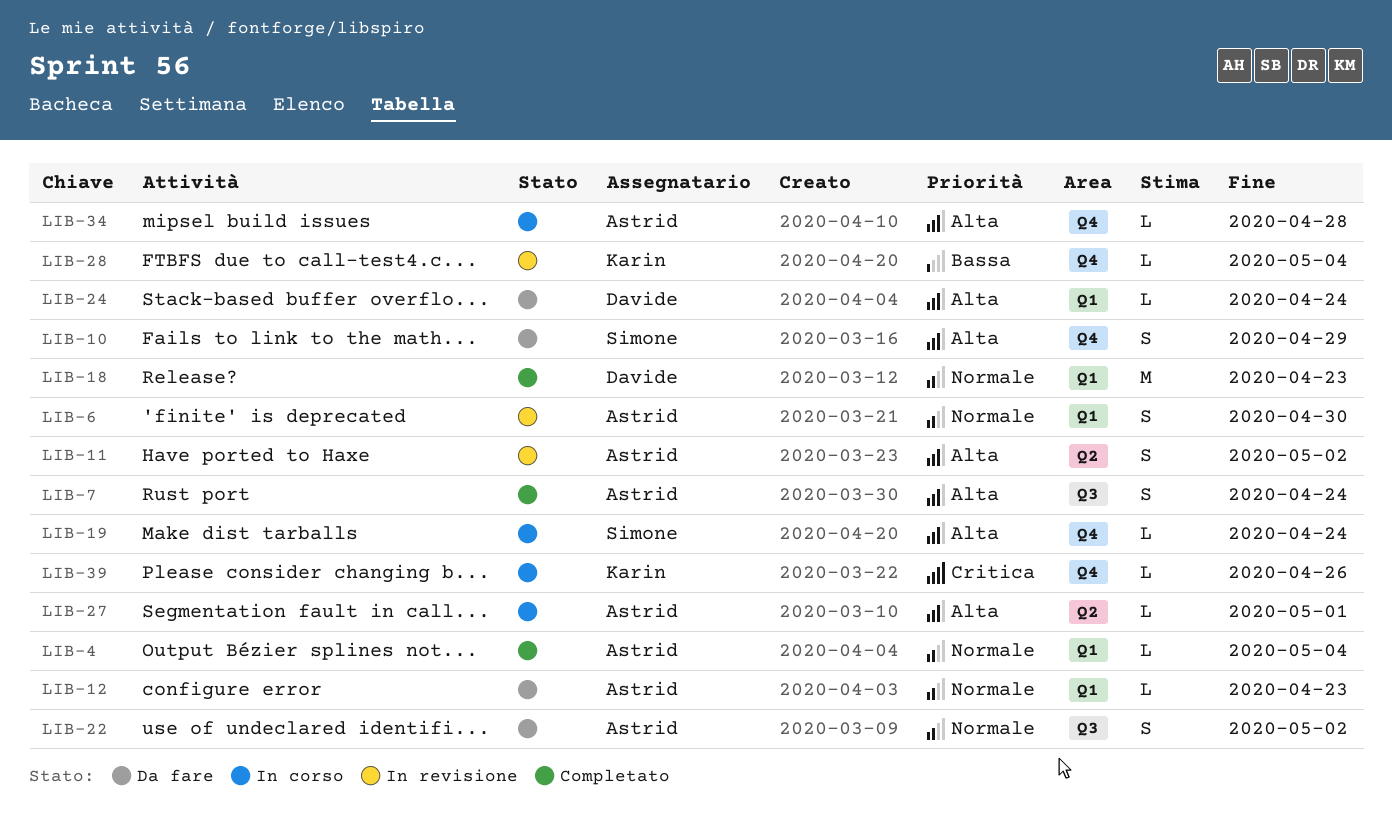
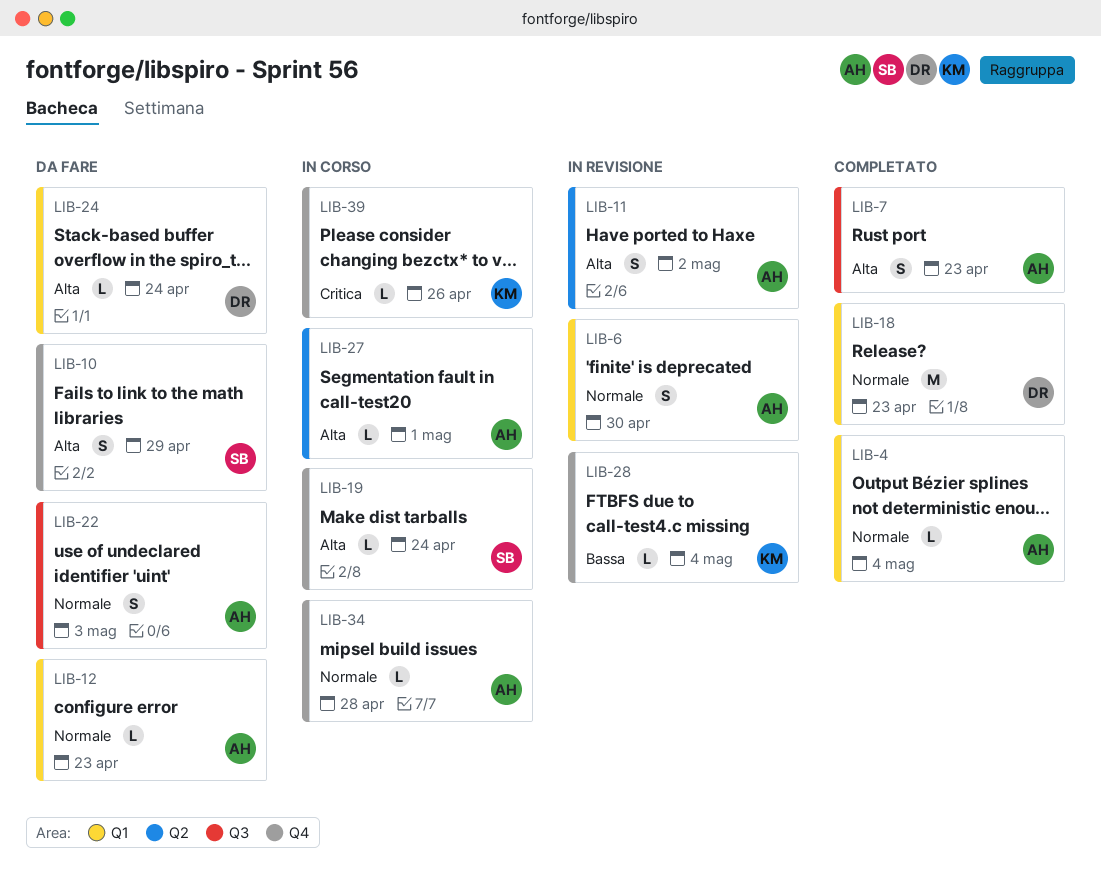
LIB-7, due: Apr 24 -> Apr 23
LIB-22, due: May 2 -> May 3
LIB-34, priority: Alta -> Normale

